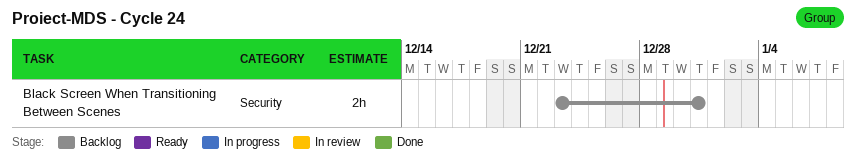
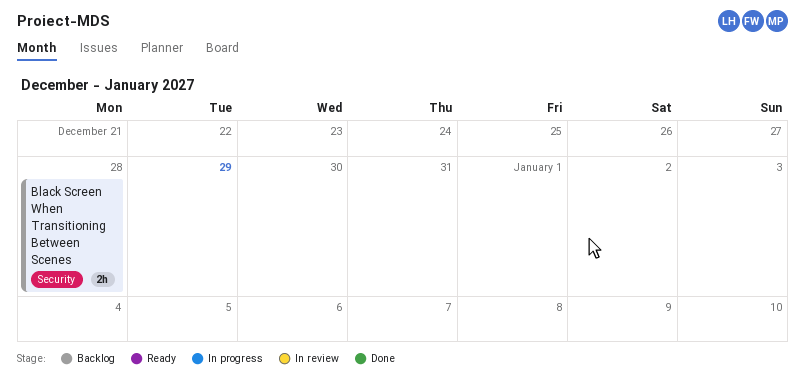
Black Screen When Transitioning Between Scenes, due: Dec 31 -> Dec 28

